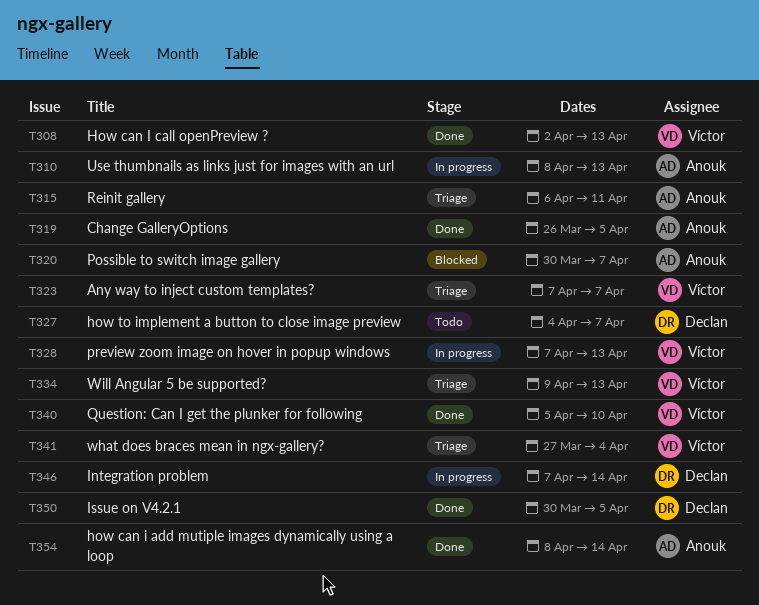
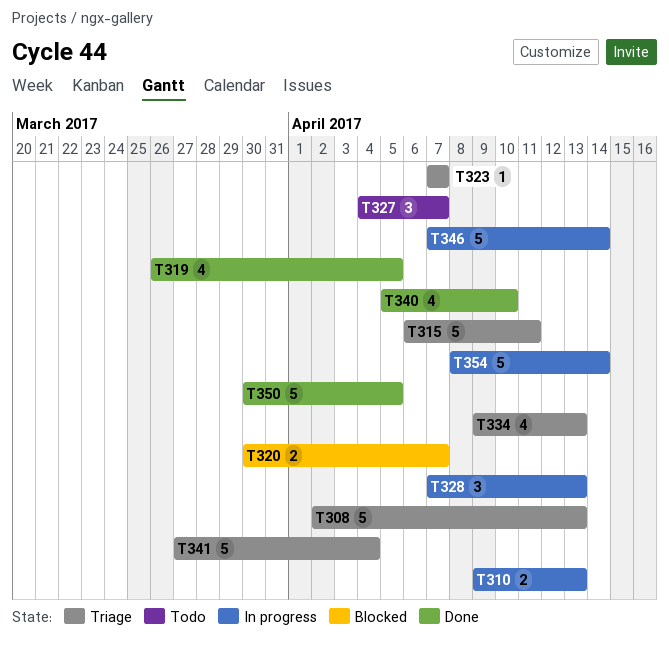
T308, status: Done -> Triage
T310, start: Apr 8 -> Apr 9
T354, status: Done -> In progress

